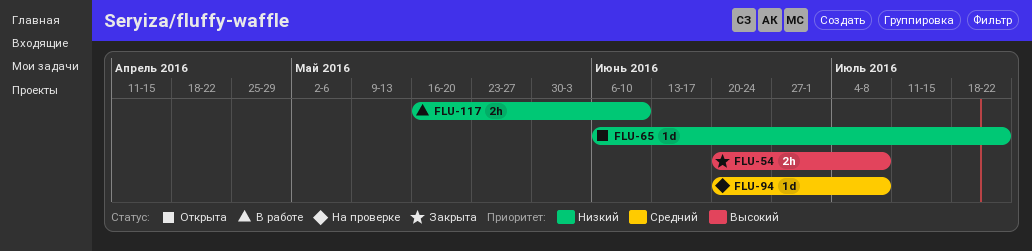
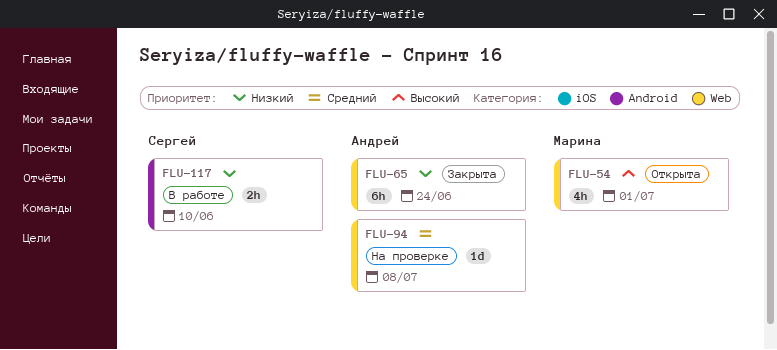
FLU-54, status: Закрыта -> Открыта
FLU-54, estimate: 2h -> 4h
FLU-54, due: Jul 8 -> Jul 1
FLU-65, status: Открыта -> Закрыта
FLU-65, estimate: 1d -> 6h
FLU-65, due: Jul 22 -> Jun 24

